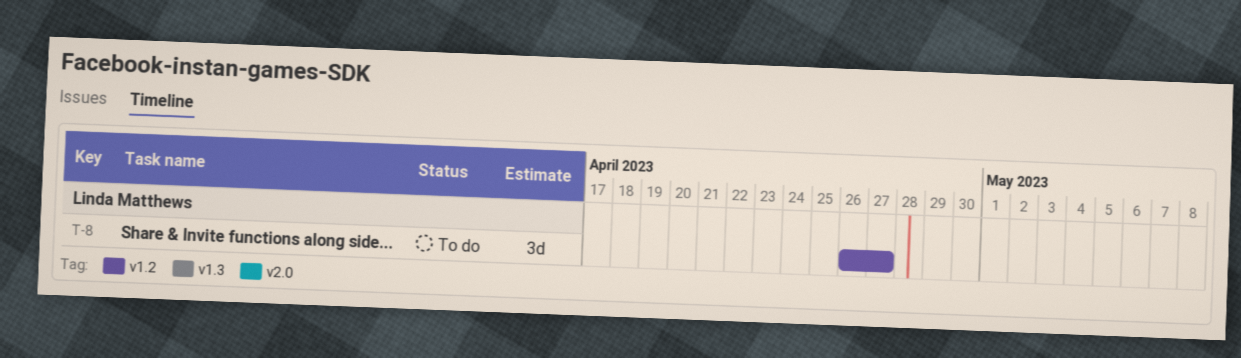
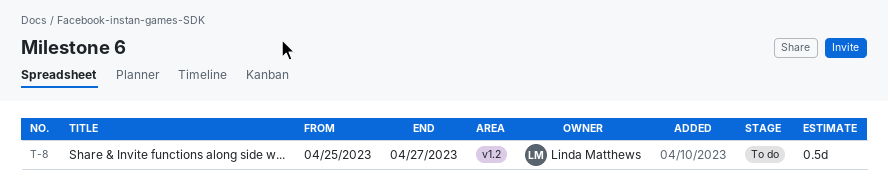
T-8, estimate: 3d -> 0.5d
T-8, start: Apr 26 -> Apr 25

